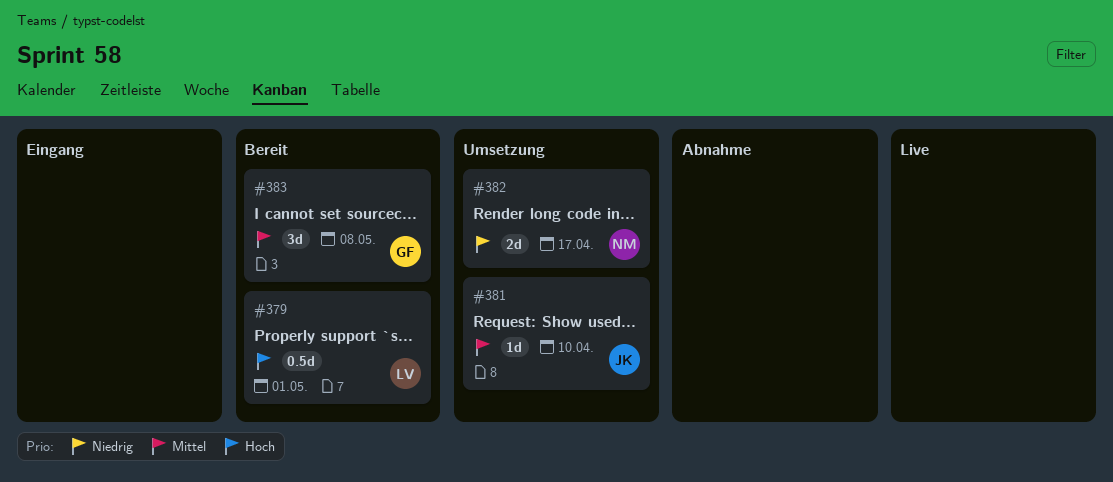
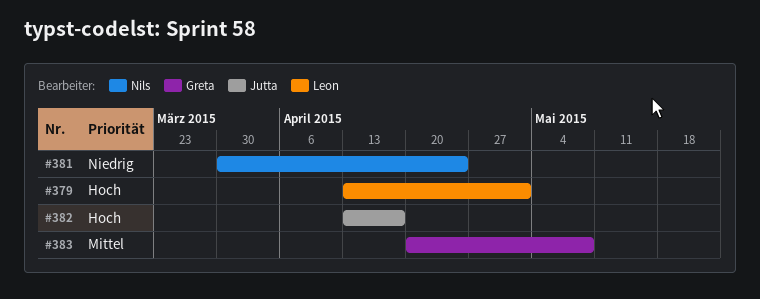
#381, owner: Jutta -> Nils
#381, priority: Mittel -> Niedrig
#381, due: Apr 10 -> Apr 24
#382, owner: Nils -> Jutta
#382, priority: Niedrig -> Hoch

